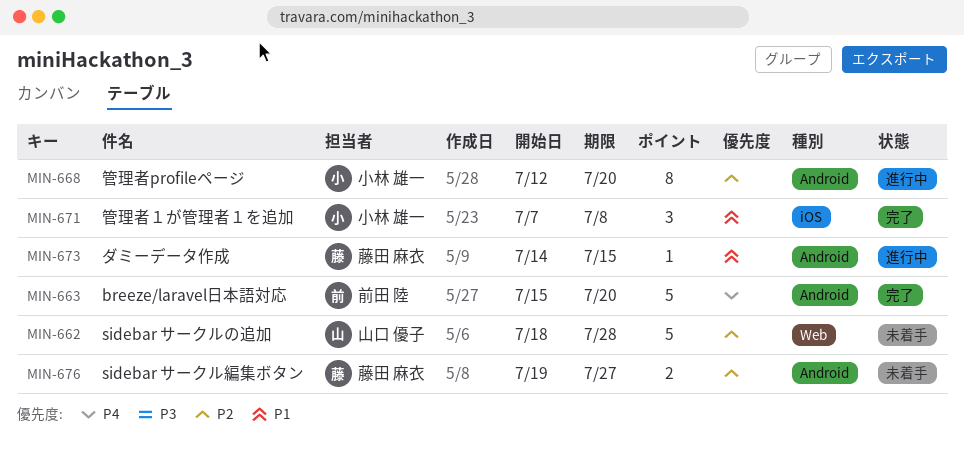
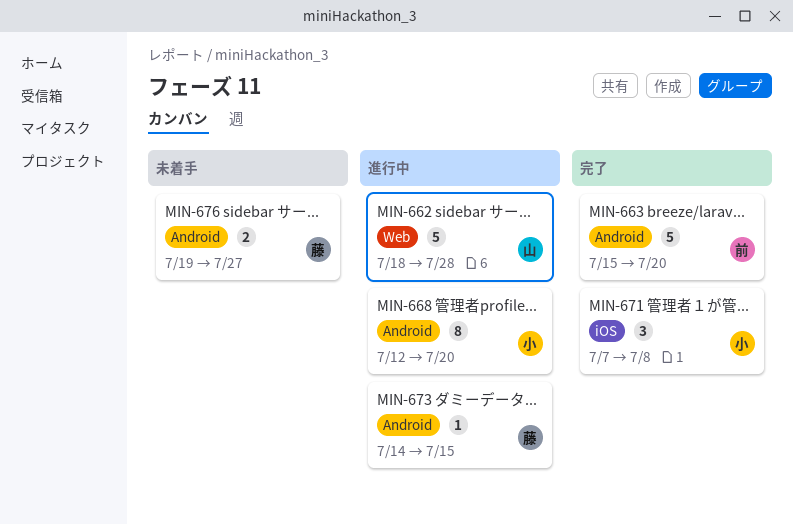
MIN-662, status: 未着手 -> 進行中

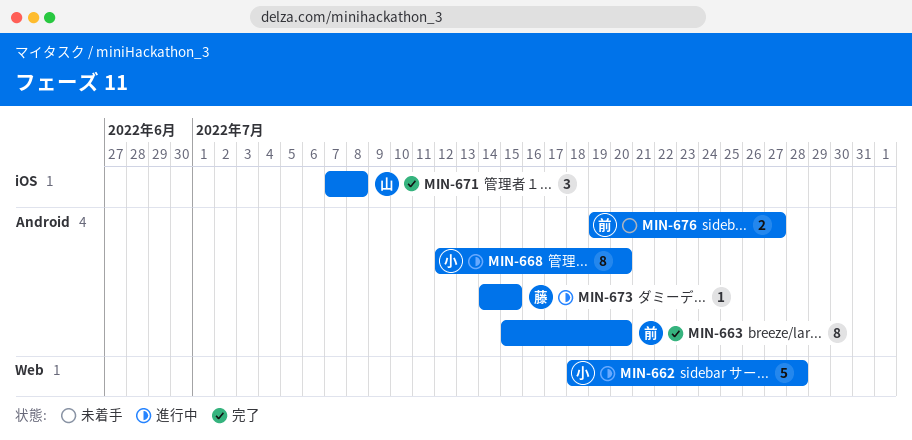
MIN-662, owner: 山 -> 小
MIN-663, estimate: 5 -> 8
MIN-671, owner: 小 -> 山
MIN-676, owner: 藤 -> 前

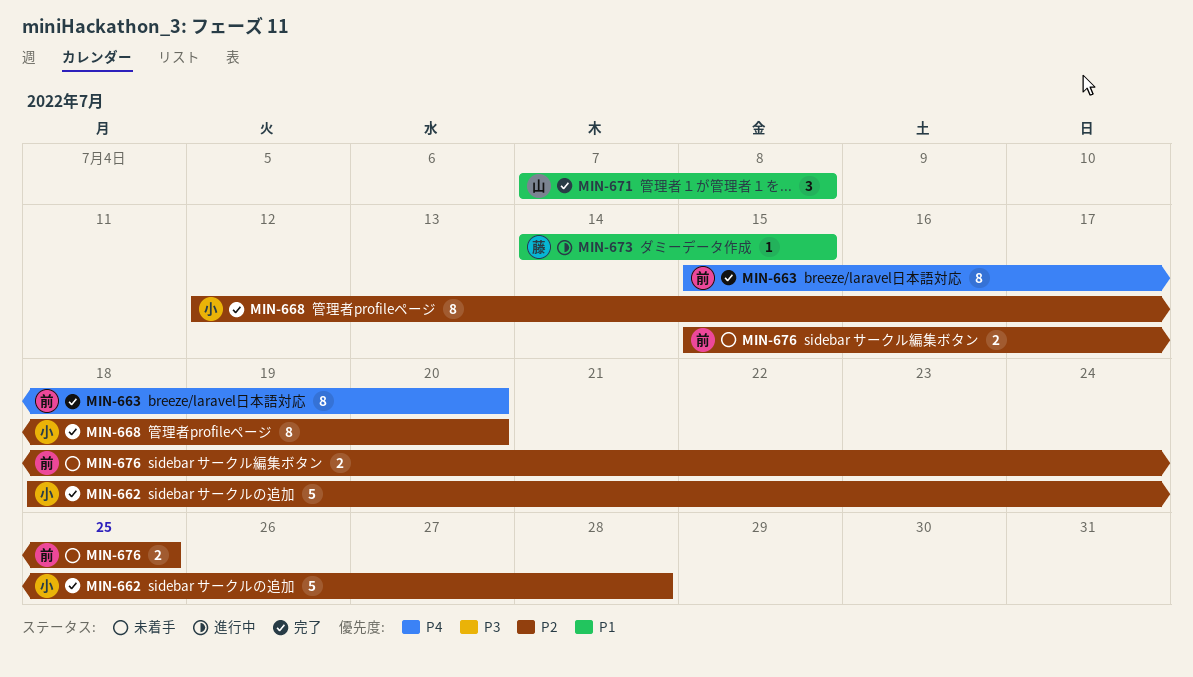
MIN-662, status: 進行中 -> 完了
MIN-668, status: 進行中 -> 完了
MIN-676, start: Jul 19 -> Jul 15
MIN-676, due: Jul 27 -> Jul 25

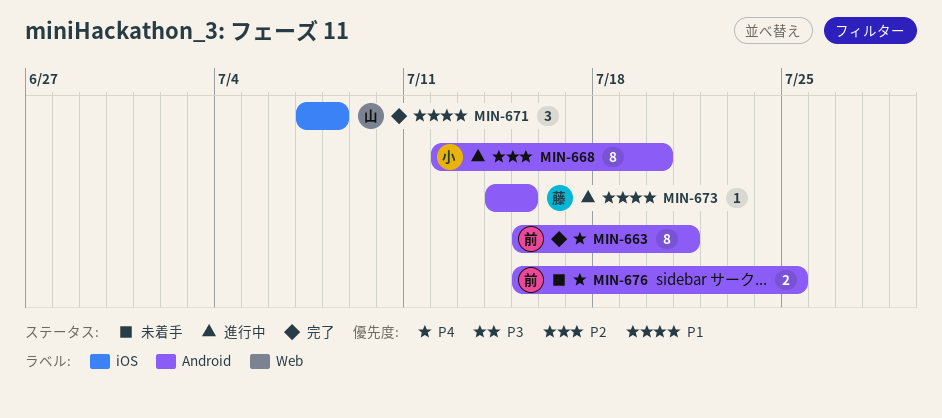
MIN-662: present -> none
MIN-663, due: Jul 20 -> Jul 21
MIN-668, status: 完了 -> 進行中
MIN-676, priority: P2 -> P4

